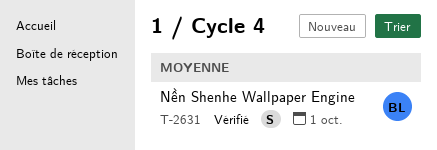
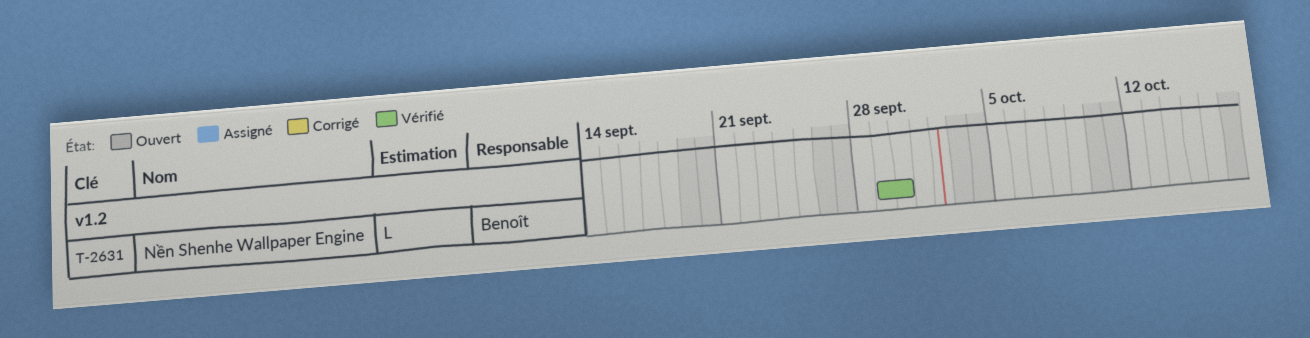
T-2631, estimate: S -> L
T-2631, due: Oct 1 -> Sep 30

